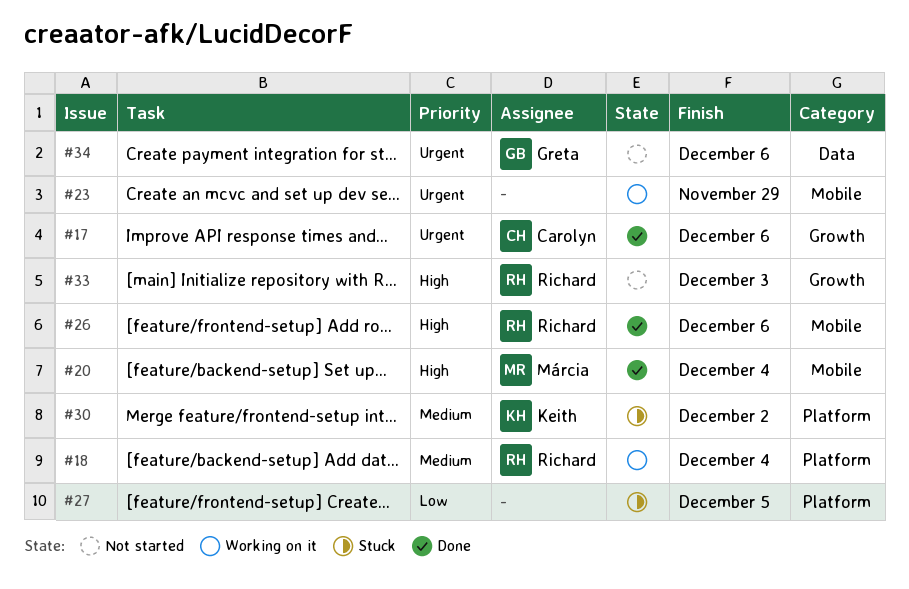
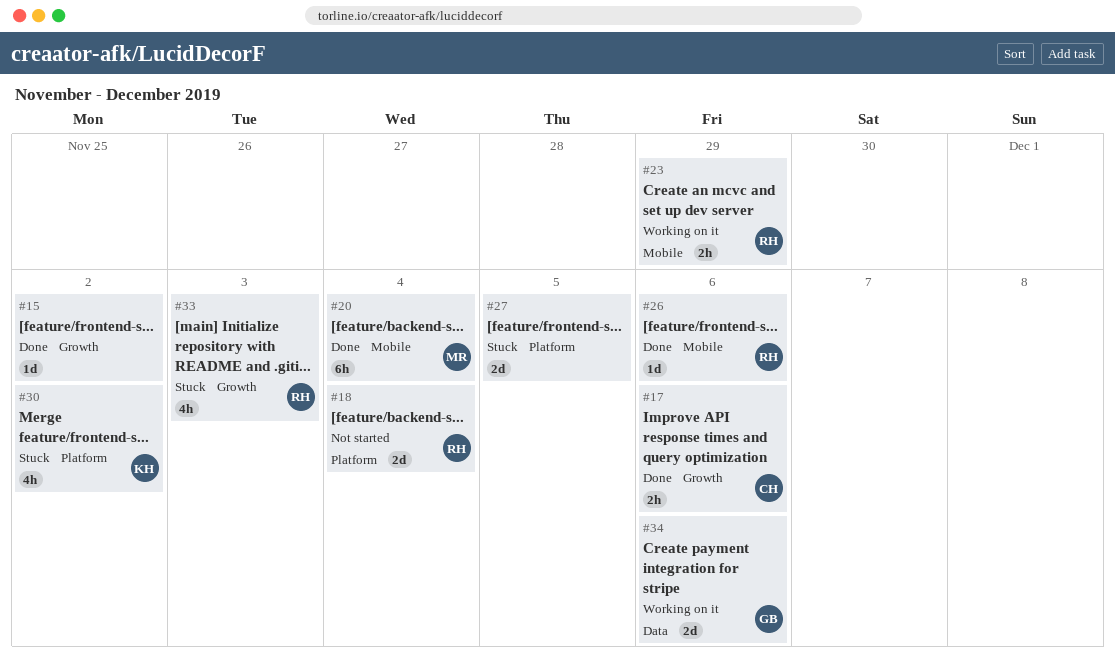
#15: none -> present
#18, status: Working on it -> Not started
#23, owner: none -> Richard
#33, status: Not started -> Stuck
#34, status: Not started -> Working on it

